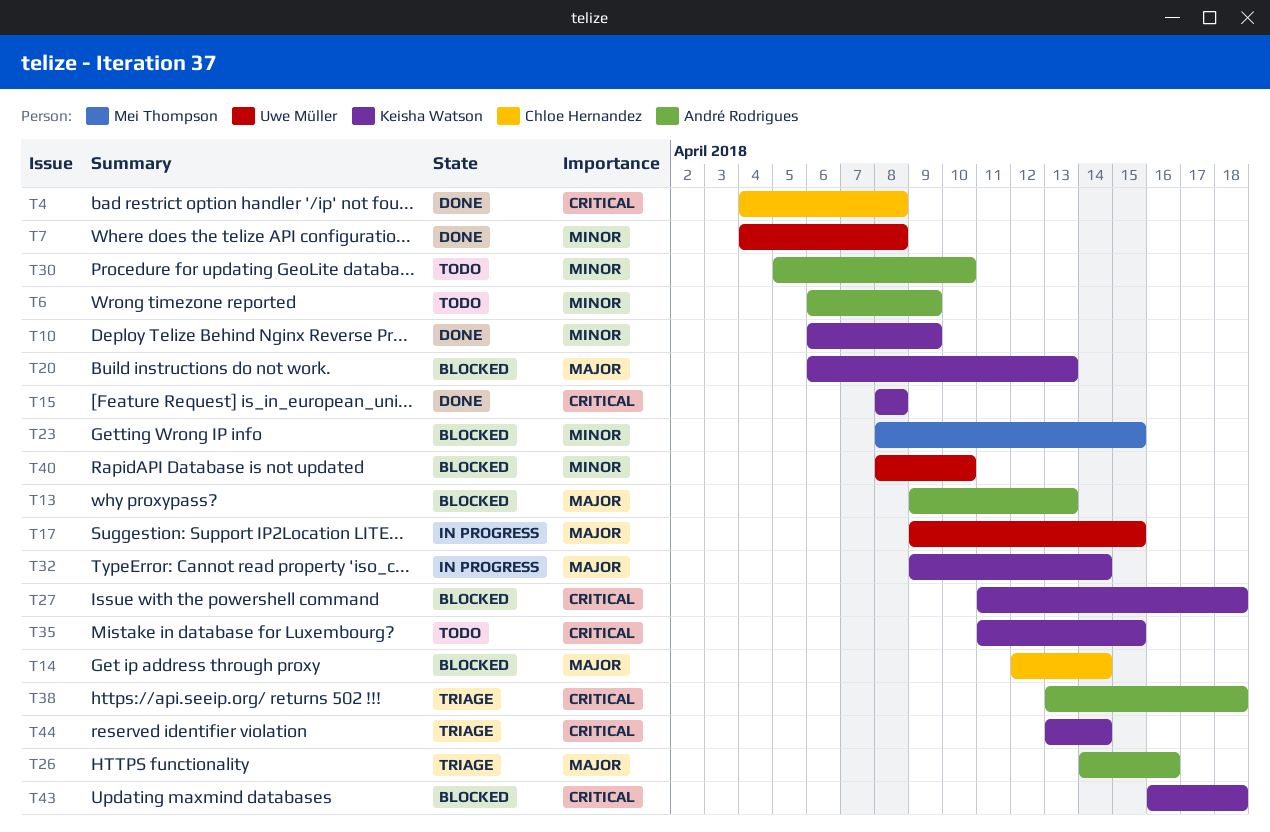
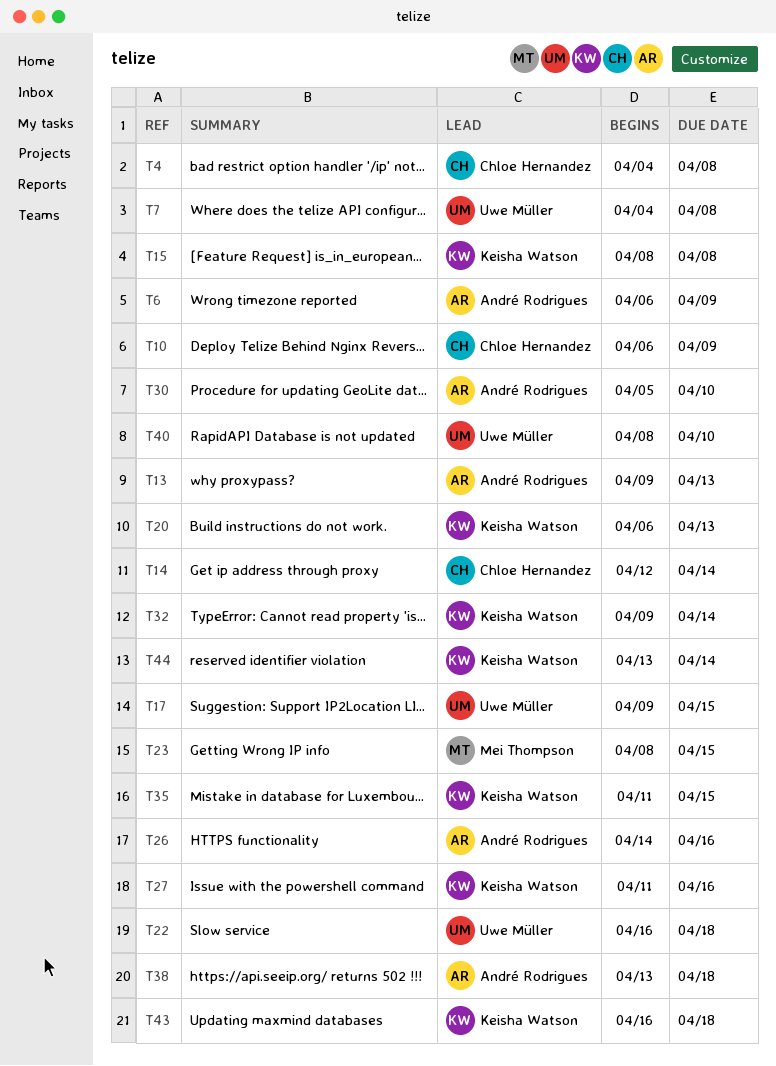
T10, owner: Keisha Watson -> Chloe Hernandez
T22: none -> present
T27, due: Apr 18 -> Apr 16

